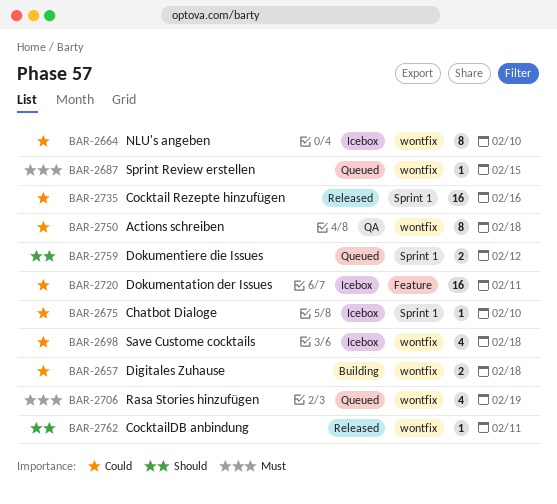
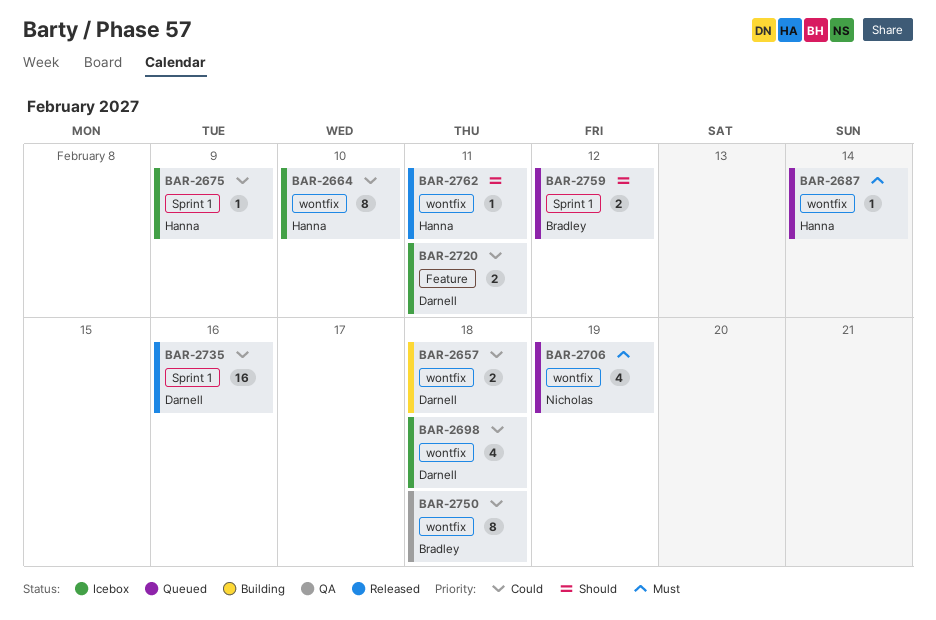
BAR-2675, due: Feb 10 -> Feb 9
BAR-2687, due: Feb 15 -> Feb 14
BAR-2720, estimate: 16 -> 2

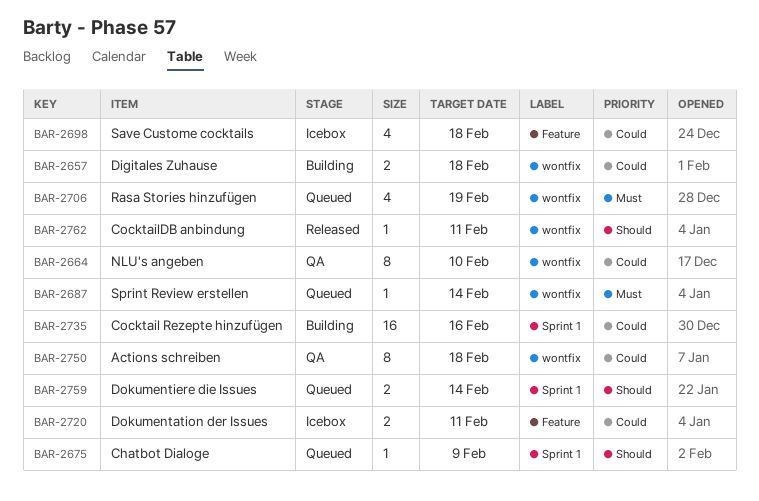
BAR-2664, status: Icebox -> QA
BAR-2675, status: Icebox -> Queued
BAR-2675, priority: Could -> Should
BAR-2698, label: wontfix -> Feature
BAR-2735, status: Released -> Building
BAR-2759, due: Feb 12 -> Feb 14

